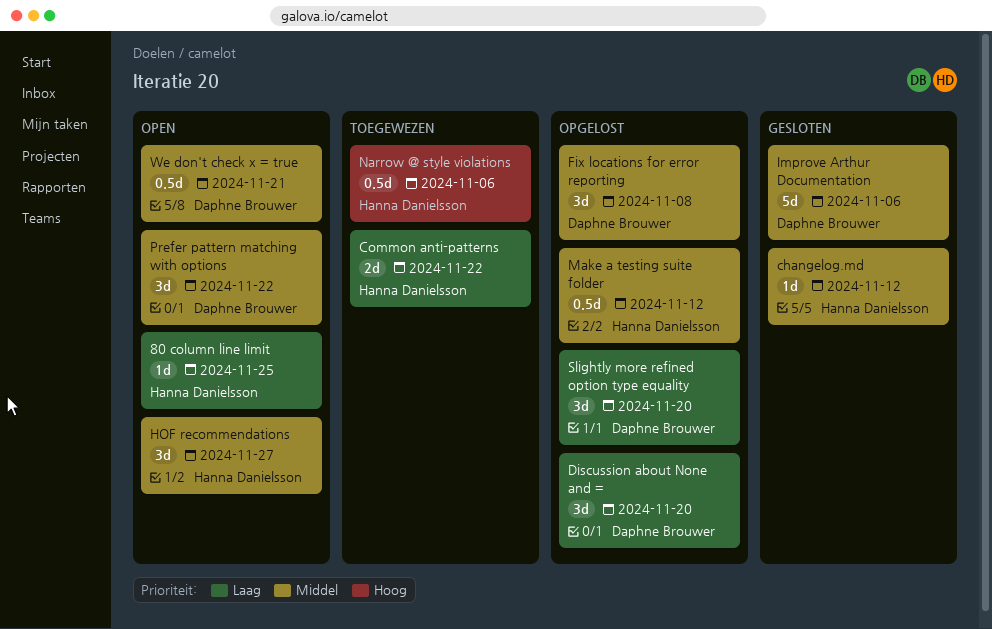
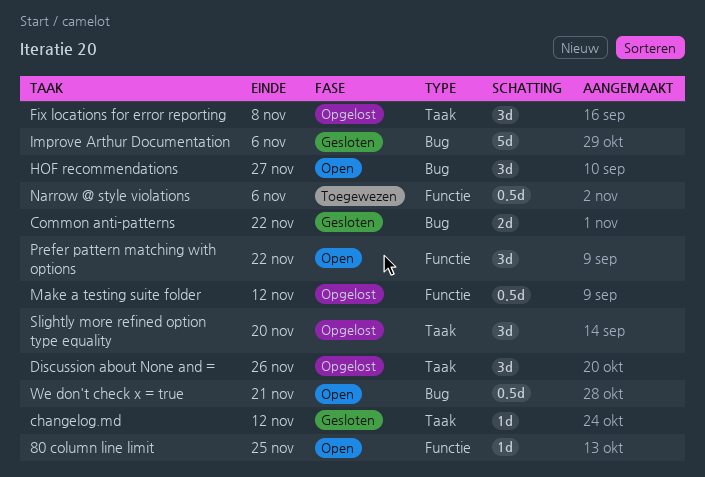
Common anti-patterns, status: Toegewezen -> Gesloten
Discussion about None and =, due: Nov 20 -> Nov 26

